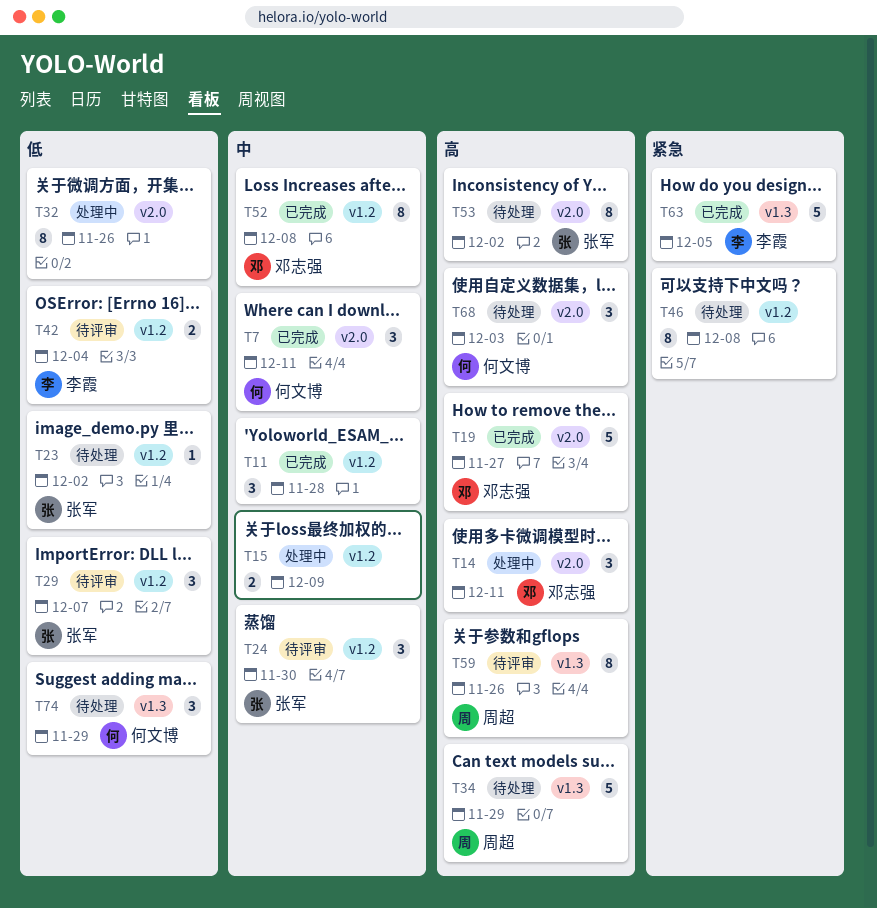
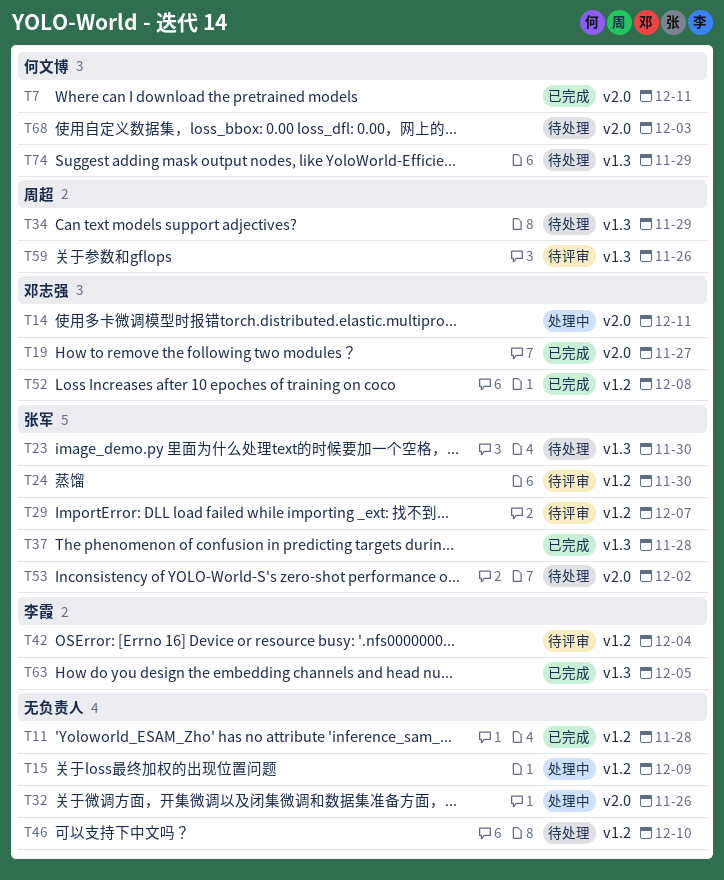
T23, label: v1.2 -> v1.3
T23, due: Dec 2 -> Nov 30
T37: none -> present
T46, due: Dec 8 -> Dec 10

